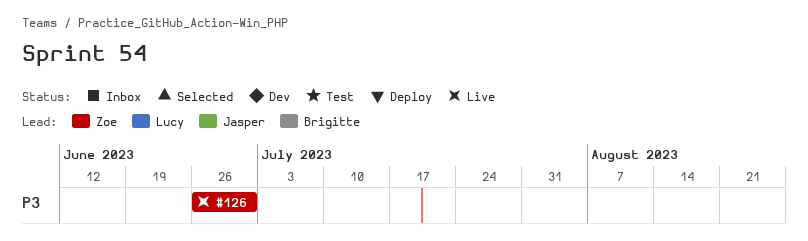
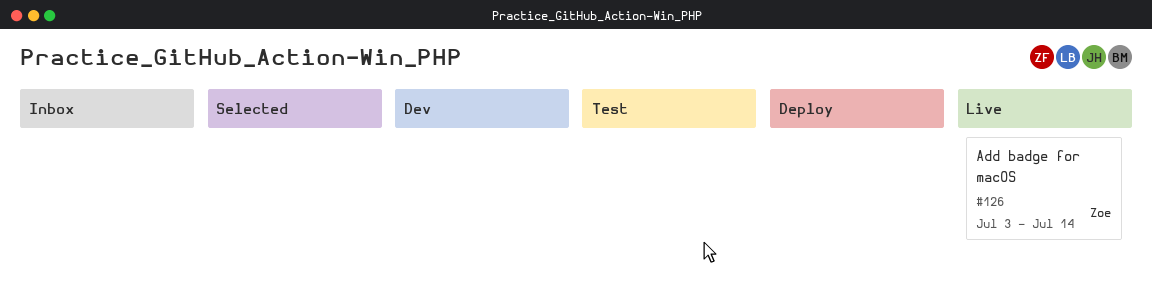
#126, start: Jun 26 -> Jul 3
#126, due: Jun 30 -> Jul 14

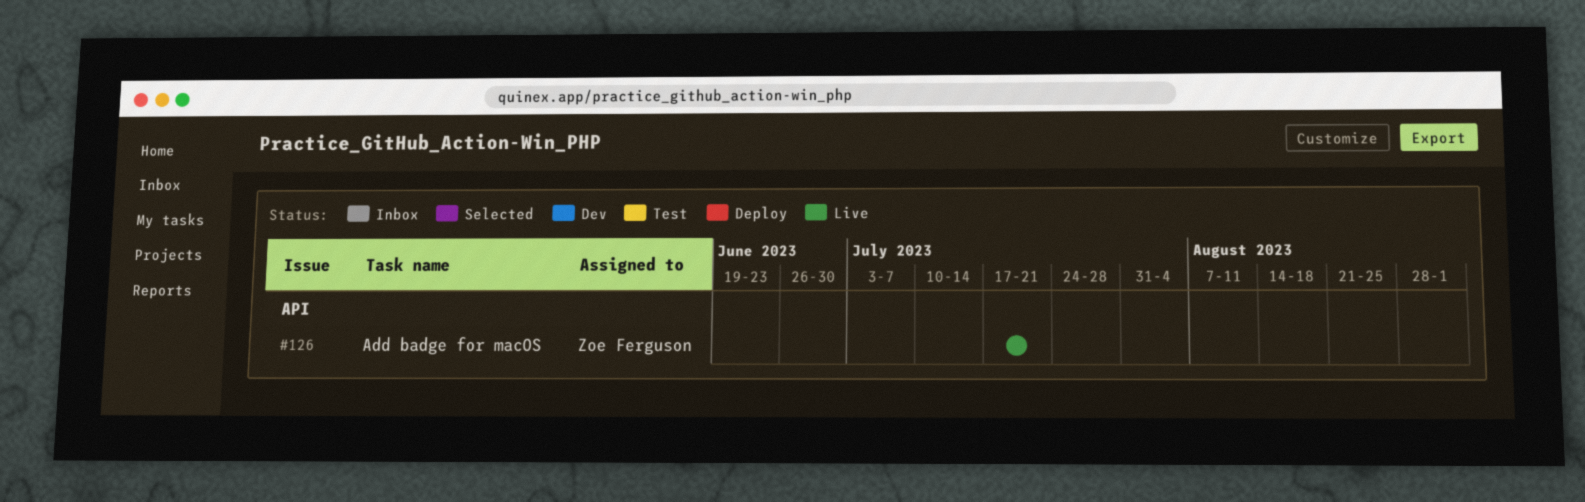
#126, start: Jul 3 -> Jul 17
#126, due: Jul 14 -> Jul 21

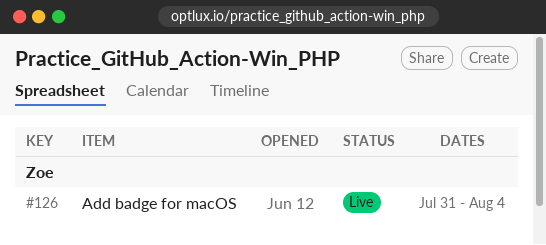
#126, start: Jul 17 -> Jul 31
#126, due: Jul 21 -> Aug 4

